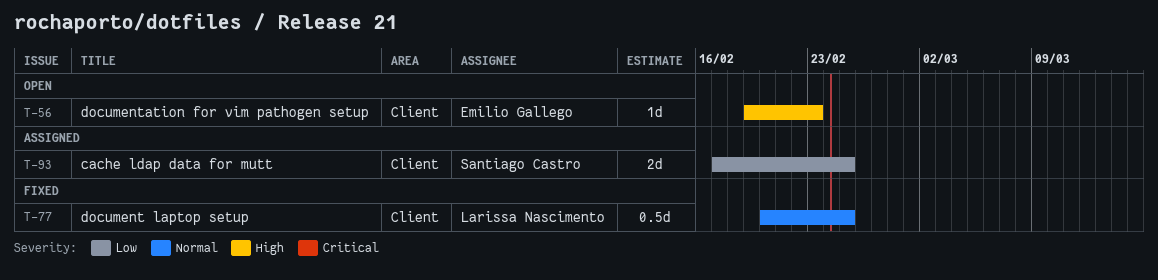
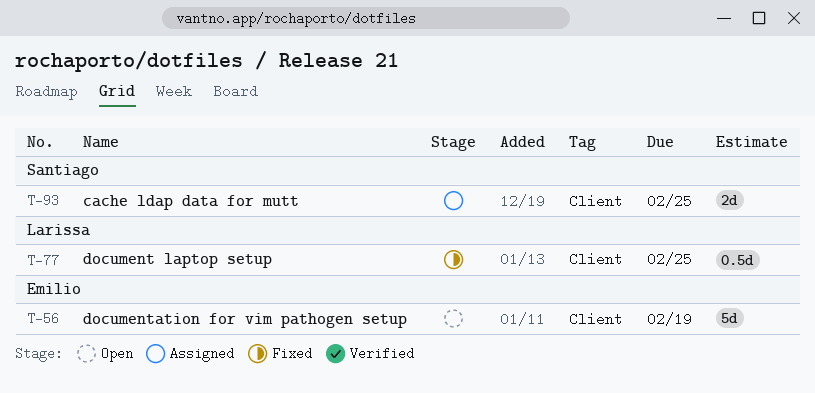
T-56, estimate: 1d -> 5d
T-56, due: Feb 23 -> Feb 19

